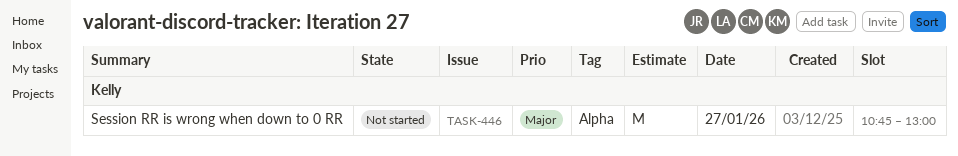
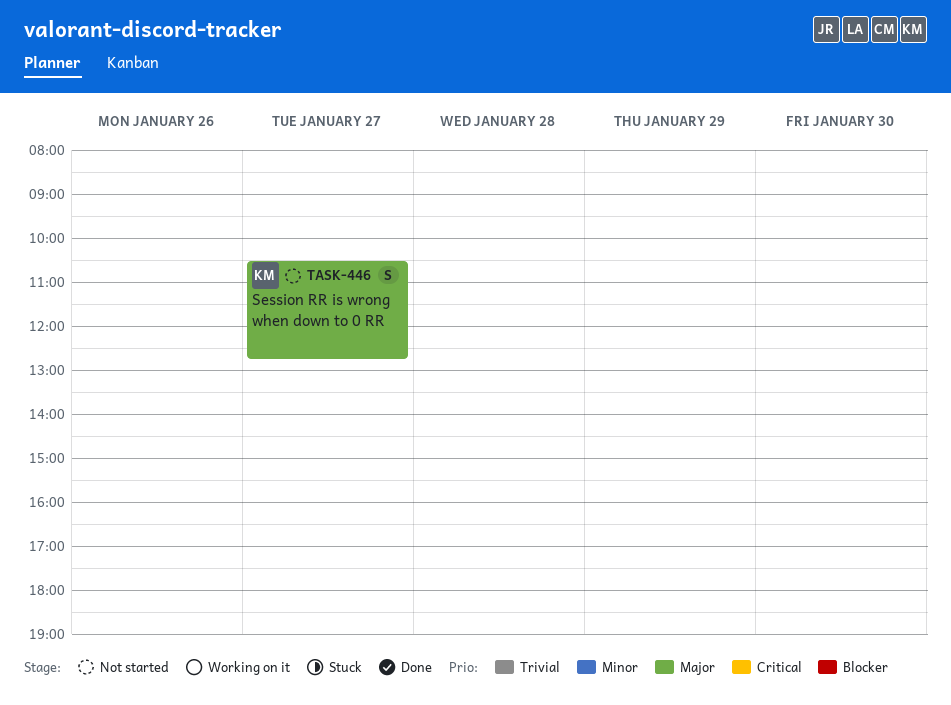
TASK-446, estimate: M -> S
TASK-446, begins: 10:45 -> 10:30
TASK-446, ends: 13:00 -> 12:45

